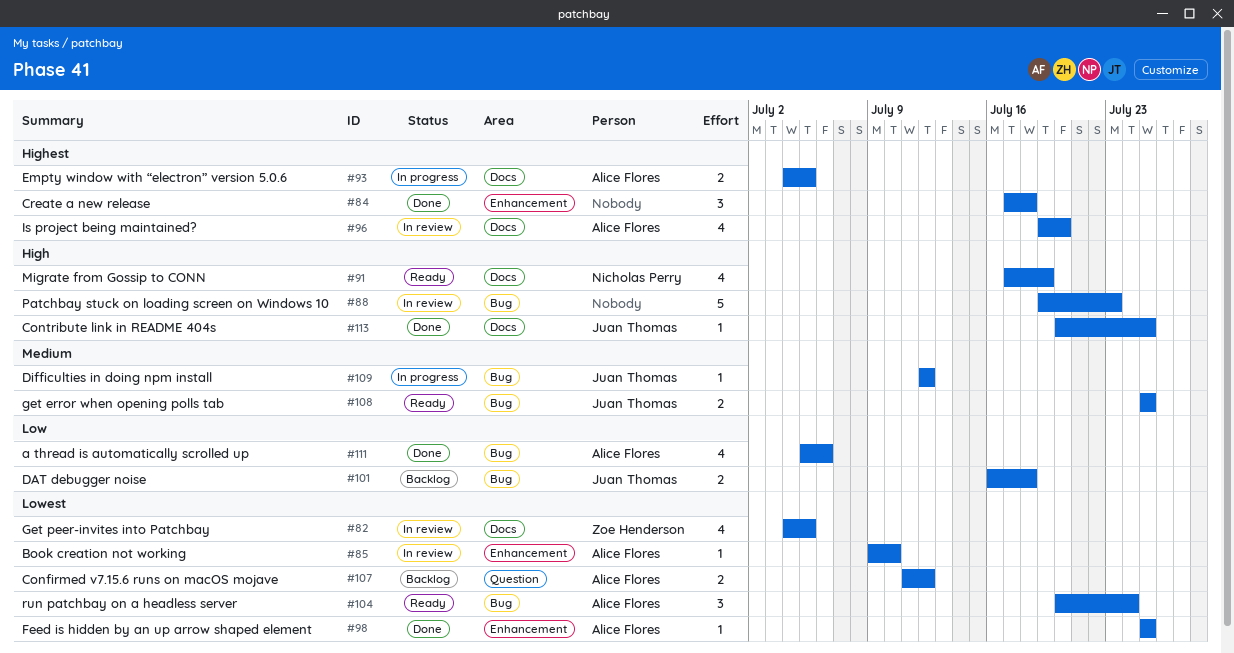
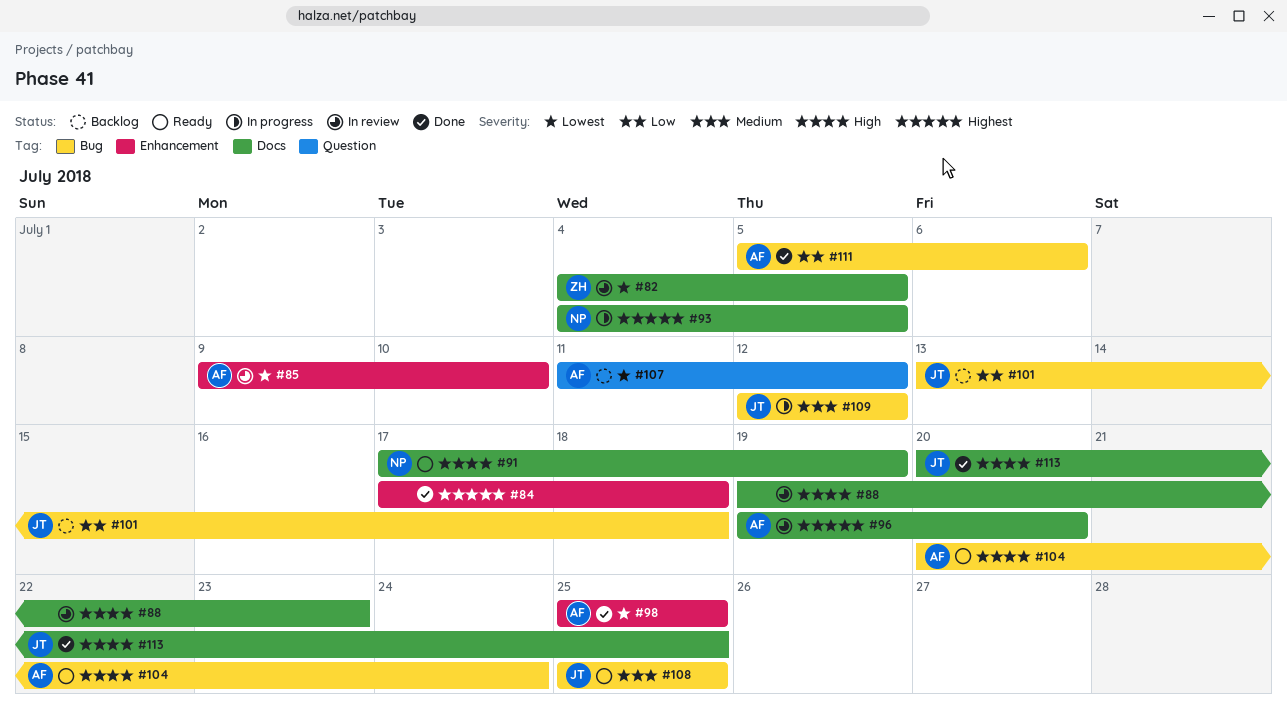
#88, label: Bug -> Docs
#93, owner: Alice Flores -> Nicholas Perry
#101, start: Jul 16 -> Jul 13
#104, priority: Lowest -> High

